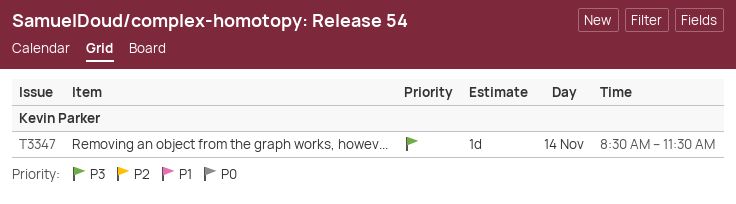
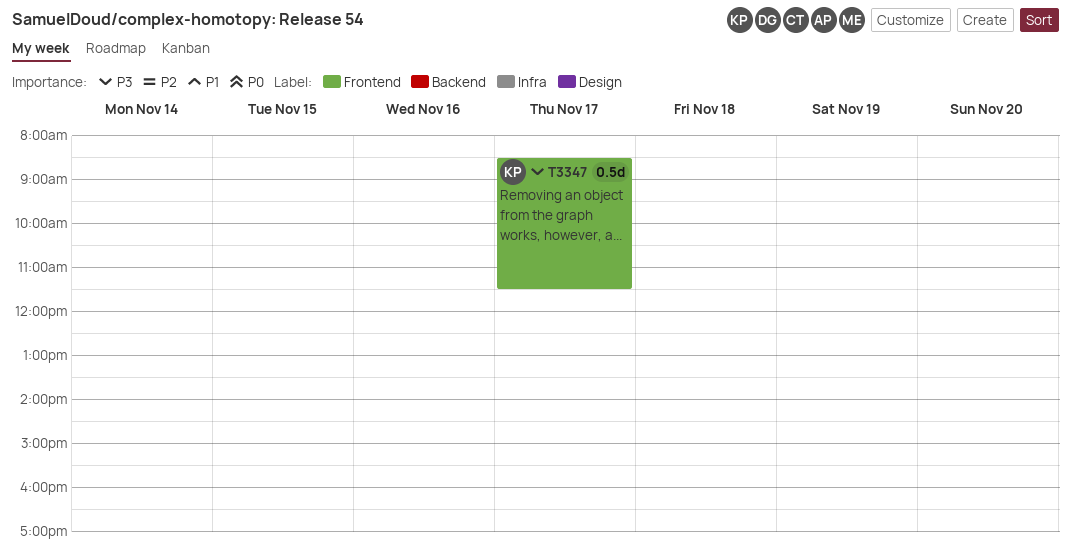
T3347, estimate: 1d -> 0.5d
T3347, day: Nov 14 -> Nov 17

